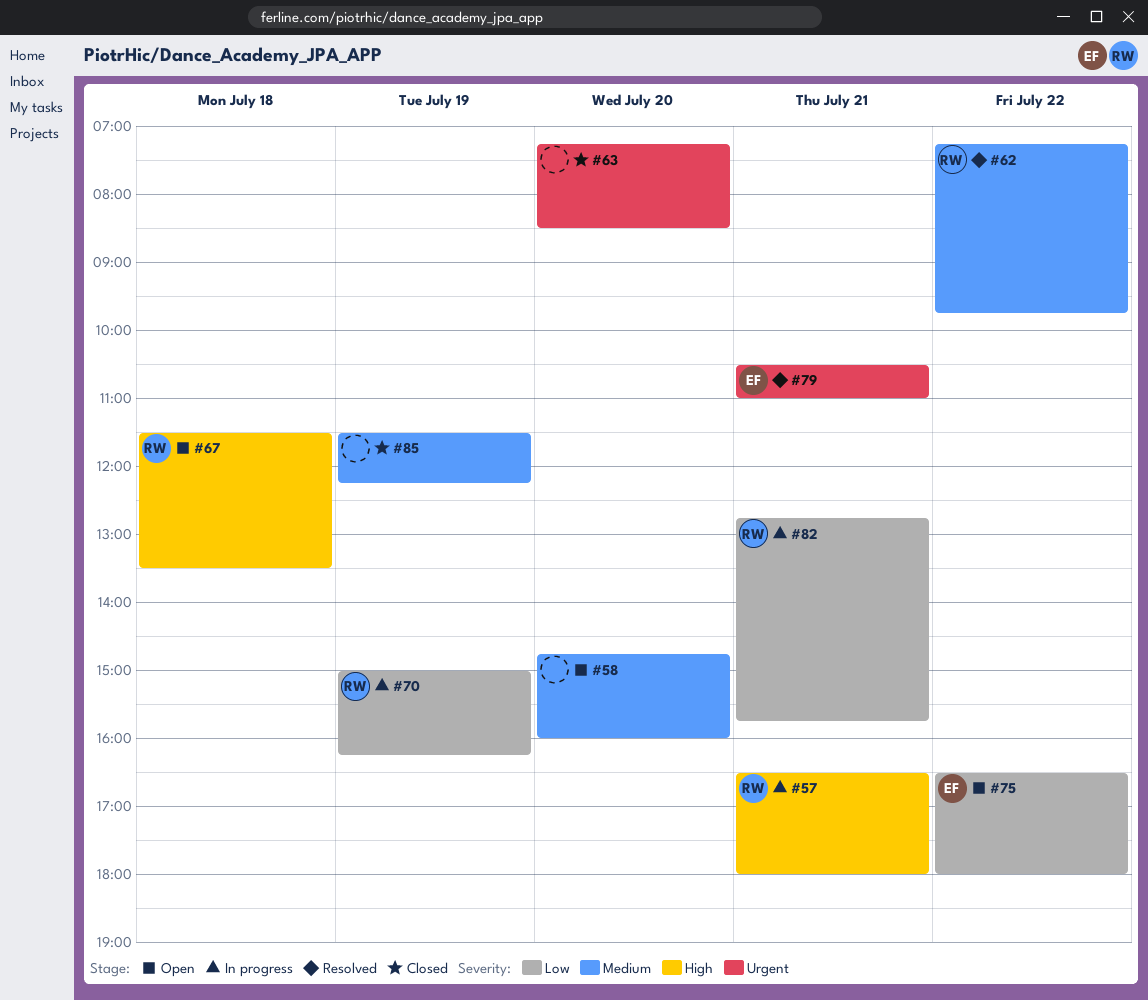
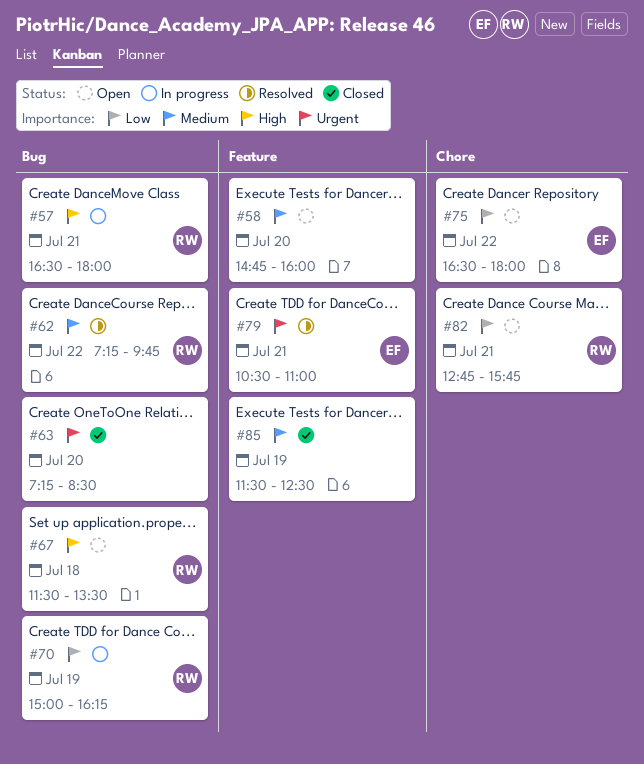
#82, status: In progress -> Open
#85, ends: 12:15 -> 12:30

